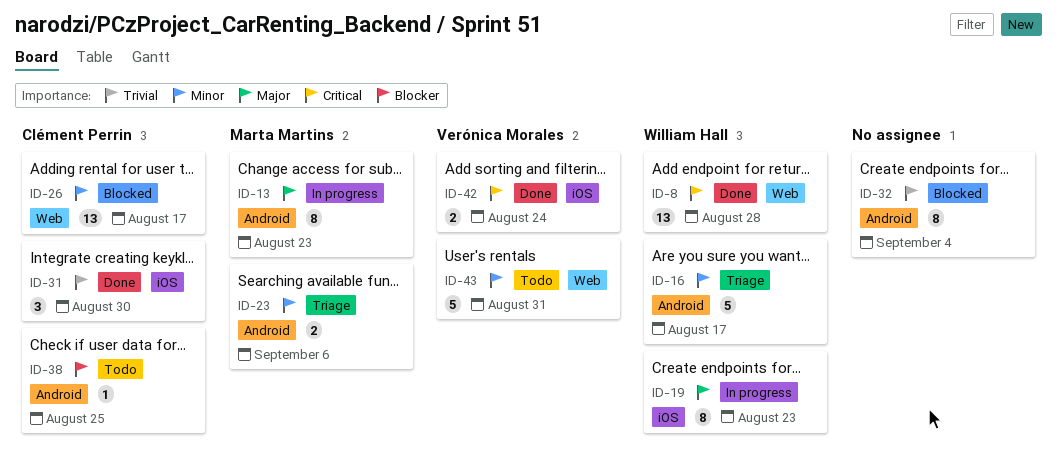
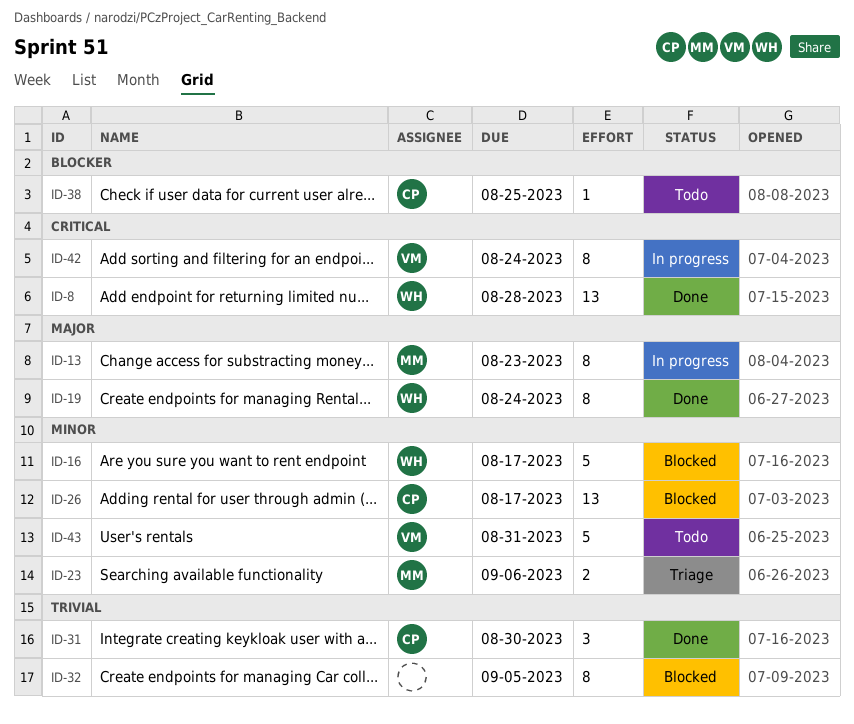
ID-16, status: Triage -> Blocked
ID-19, status: In progress -> Done
ID-19, due: Aug 23 -> Aug 24
ID-32, due: Sep 4 -> Sep 5
ID-42, status: Done -> In progress
ID-42, estimate: 2 -> 8

